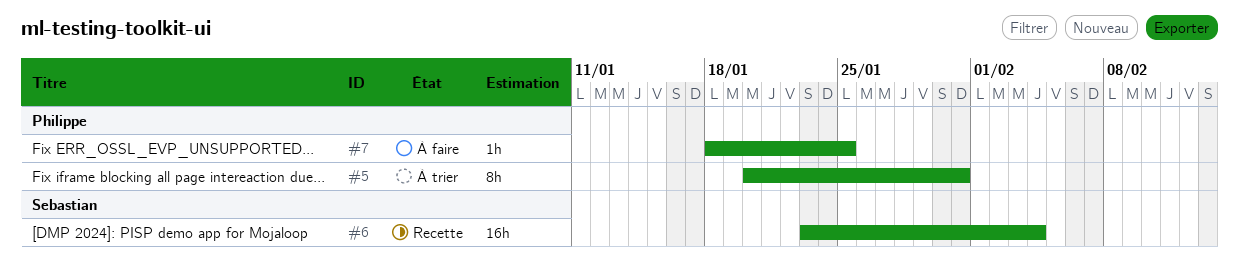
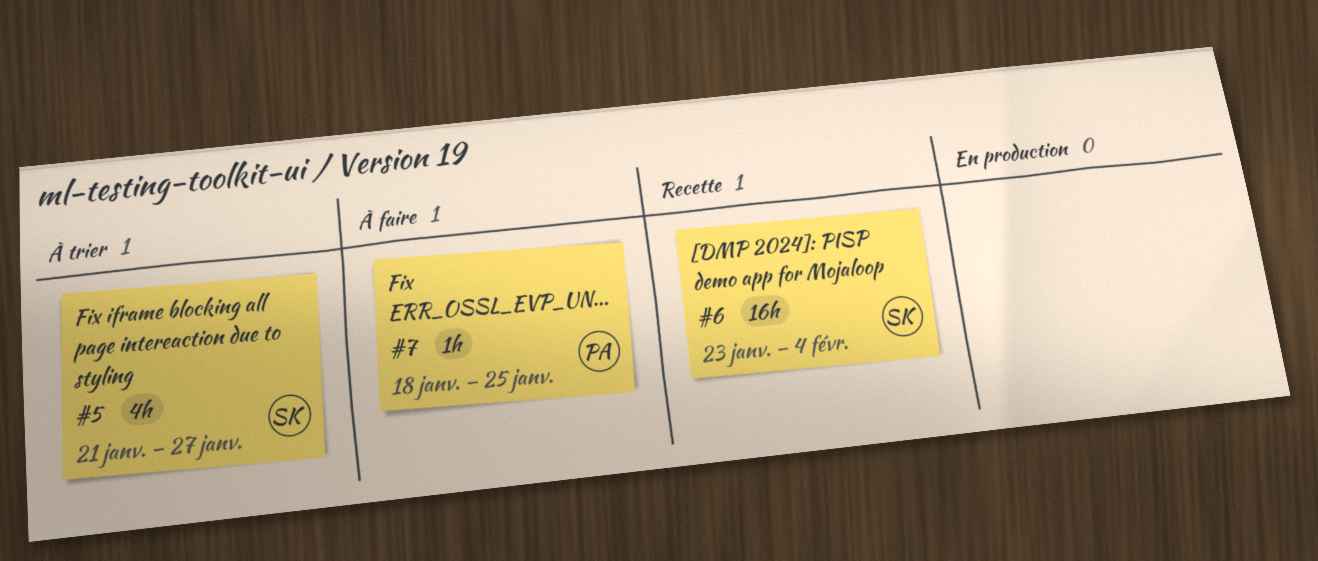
#5, owner: Philippe -> Sebastian
#5, estimate: 8h -> 4h
#5, start: Jan 20 -> Jan 21
#5, due: Jan 31 -> Jan 27

